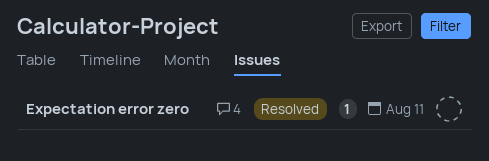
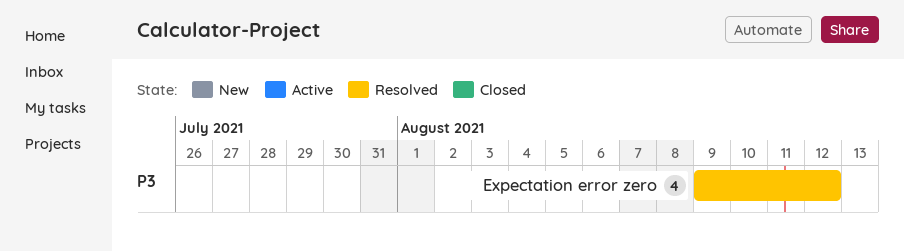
Expectation error zero, estimate: 1 -> 4
Expectation error zero, due: Aug 11 -> Aug 12

